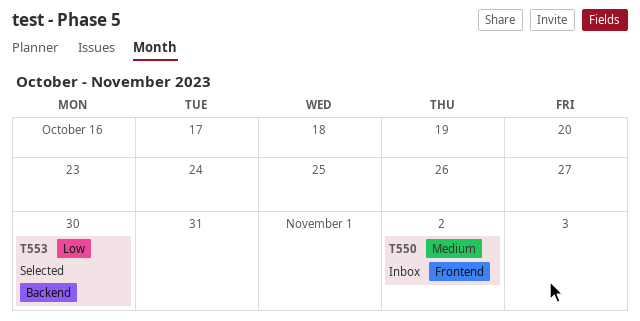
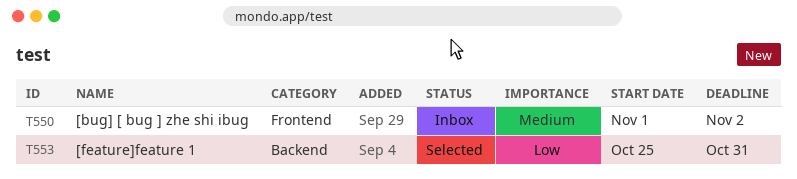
T553, due: Oct 30 -> Oct 31

